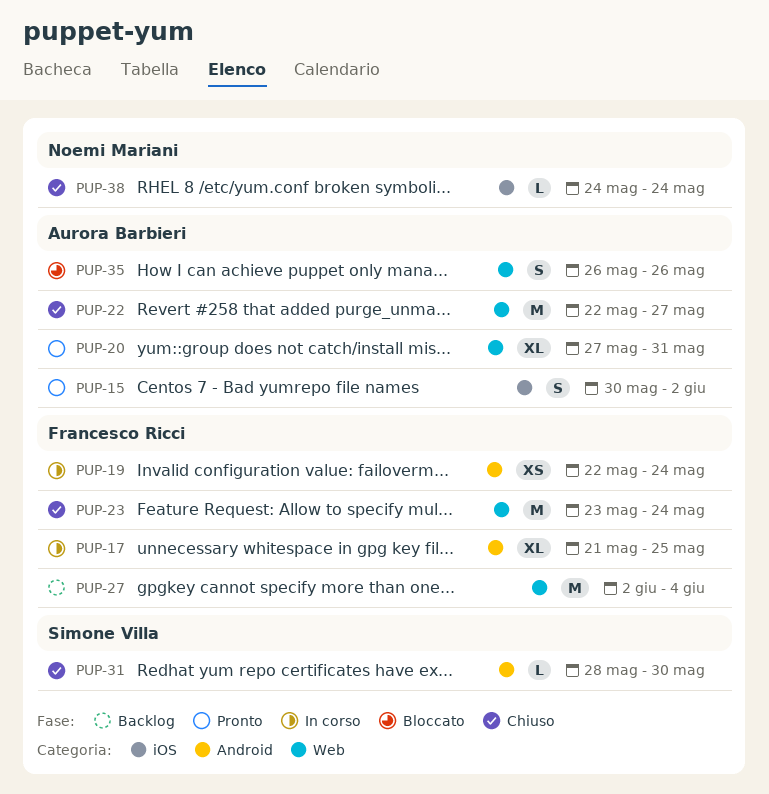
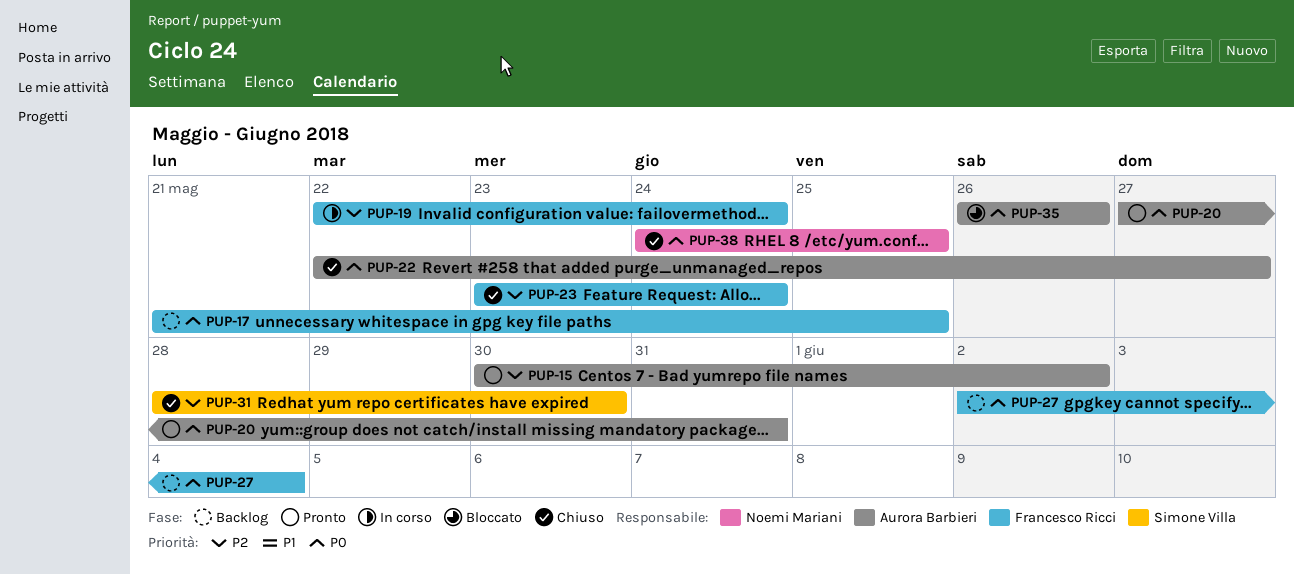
PUP-17, status: In corso -> Backlog
PUP-38, due: May 24 -> May 25

